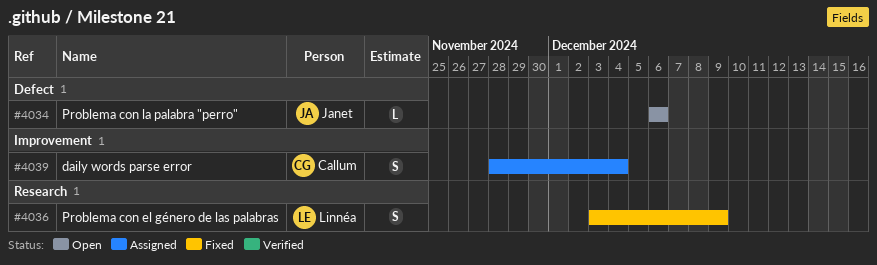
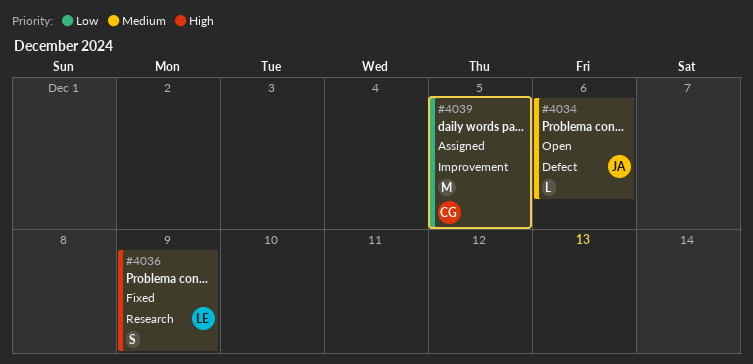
#4039, estimate: S -> M
#4039, due: Dec 4 -> Dec 5

